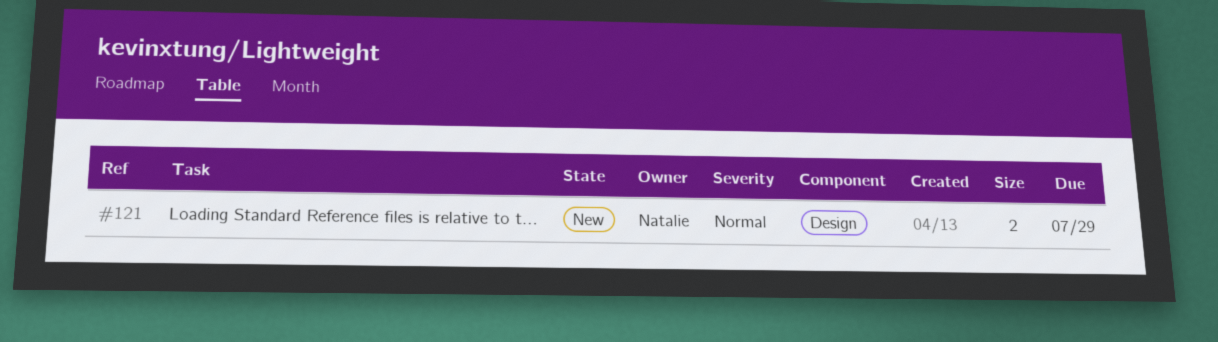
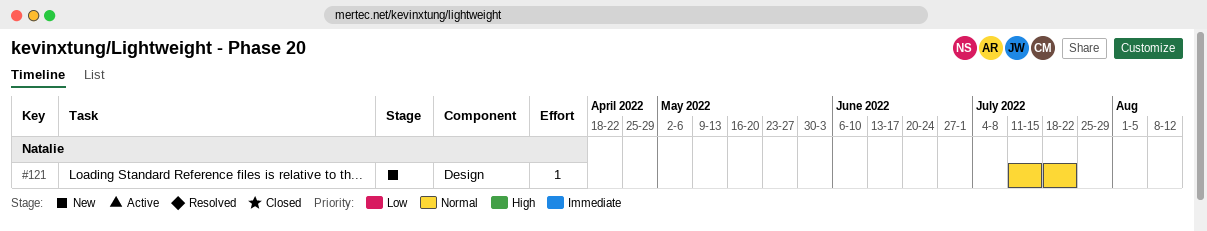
#121, estimate: 2 -> 1
#121, due: Jul 29 -> Jul 22

